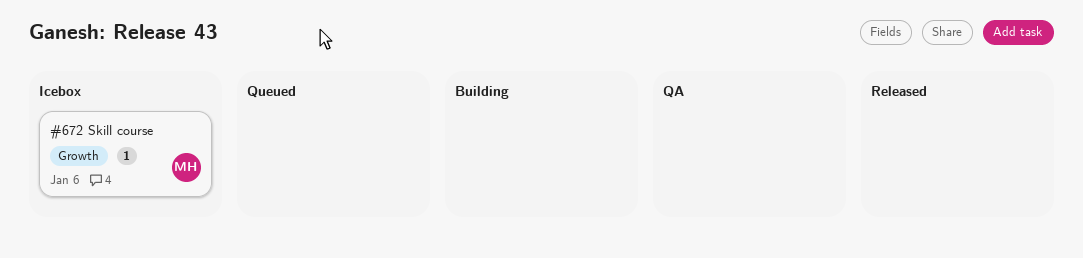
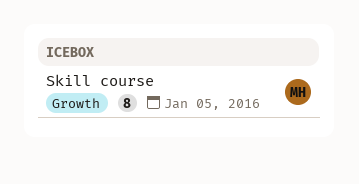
Skill course, estimate: 1 -> 8
Skill course, due: Jan 6 -> Jan 5

